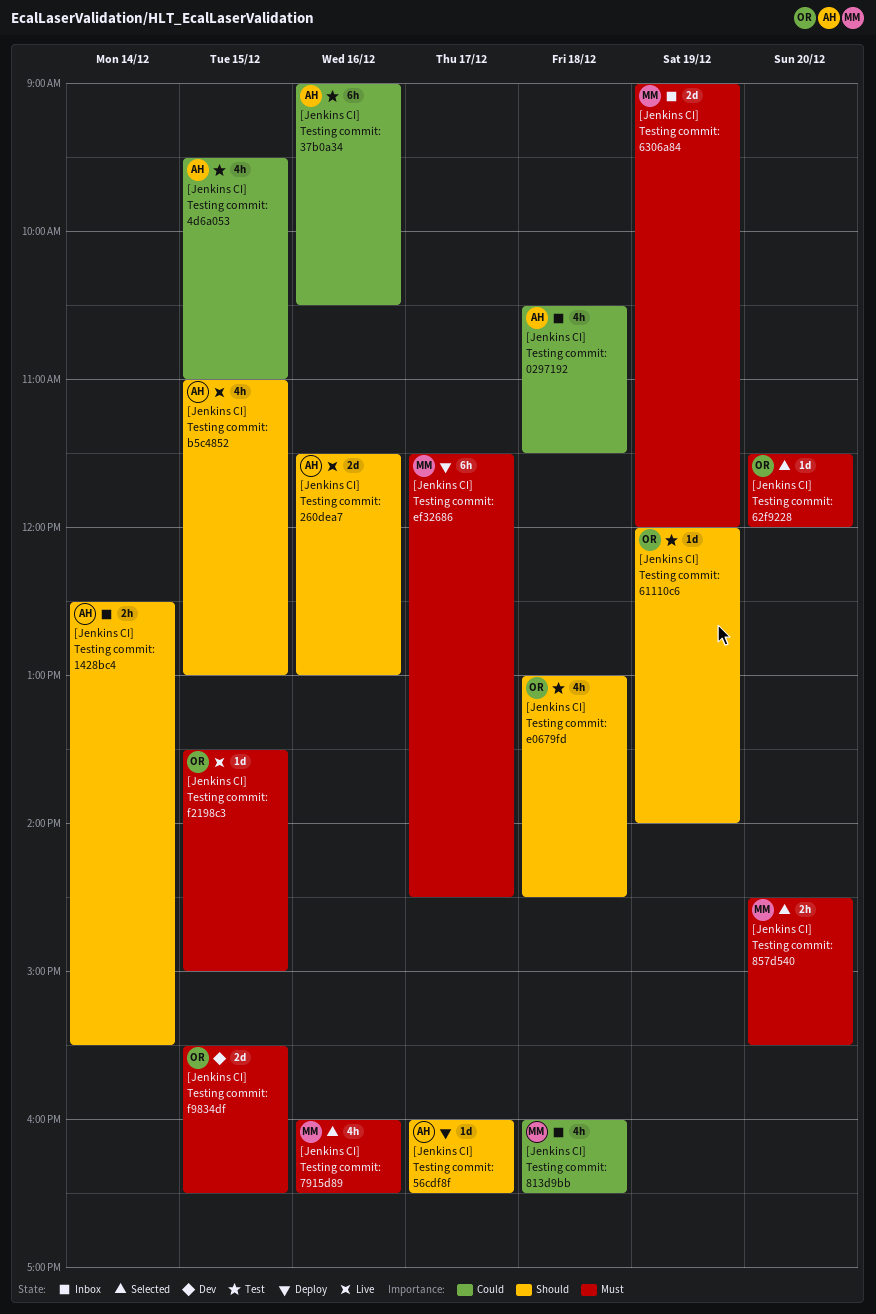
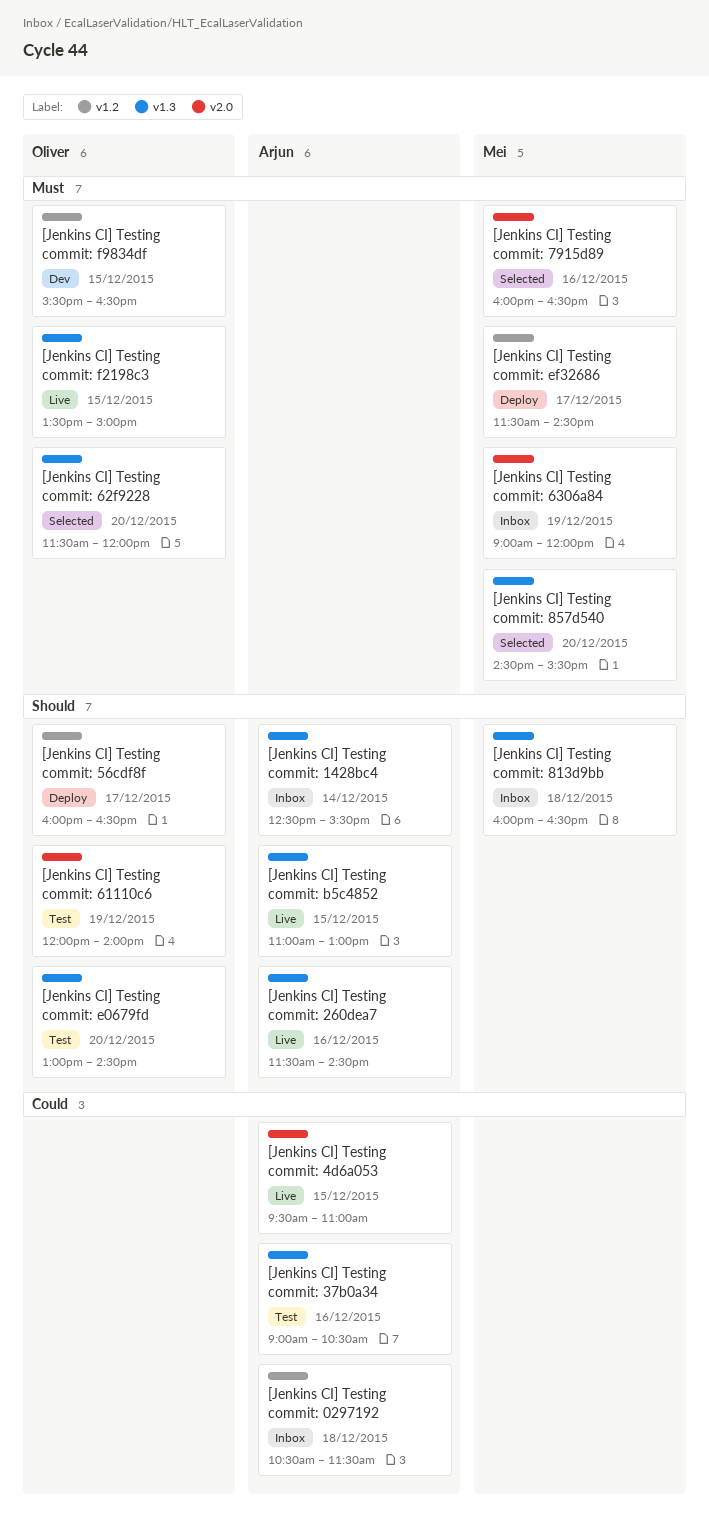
[Jenkins CI] Testing commit: 260dea7, ends: 13:00 -> 14:30
[Jenkins CI] Testing commit: 4d6a053, status: Test -> Live
[Jenkins CI] Testing commit: 56cdf8f, owner: Arjun -> Oliver
[Jenkins CI] Testing commit: 813d9bb, priority: Could -> Should
[Jenkins CI] Testing commit: e0679fd, day: Dec 18 -> Dec 20

